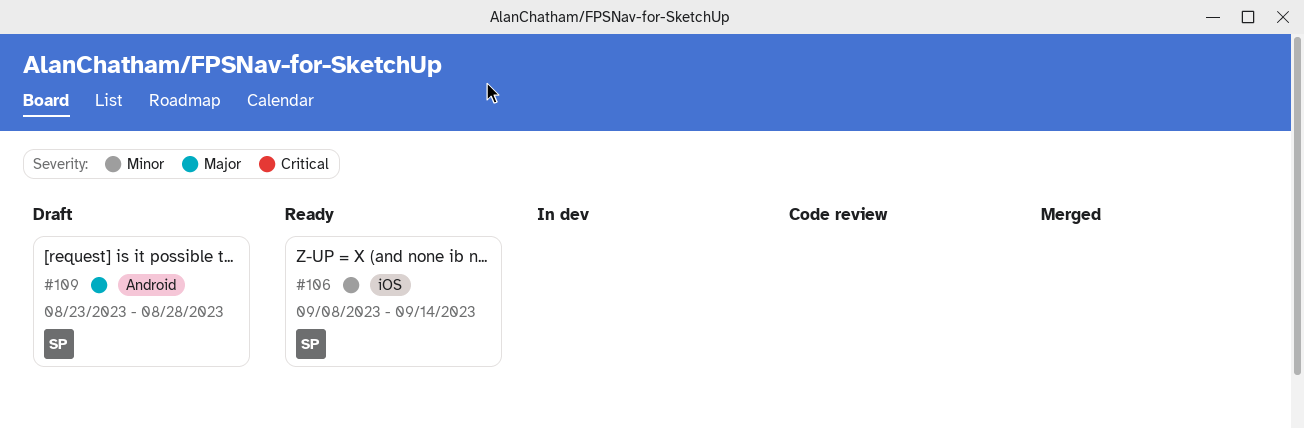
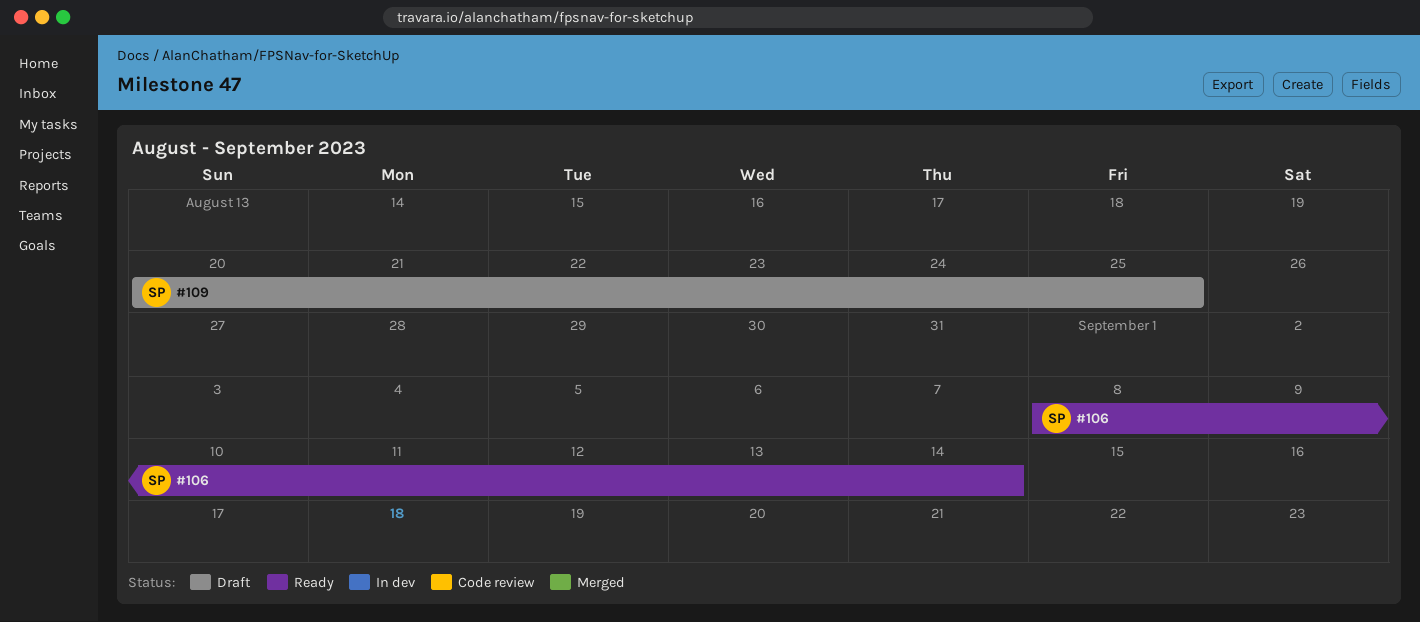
#109, start: Aug 23 -> Aug 20
#109, due: Aug 28 -> Aug 25

